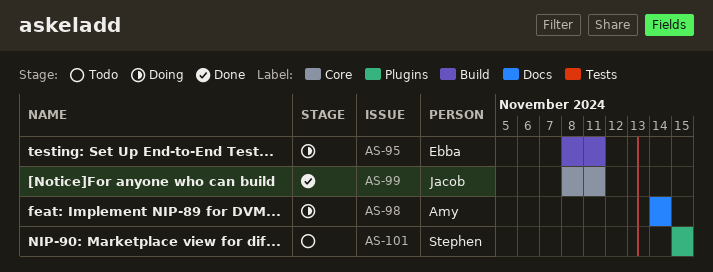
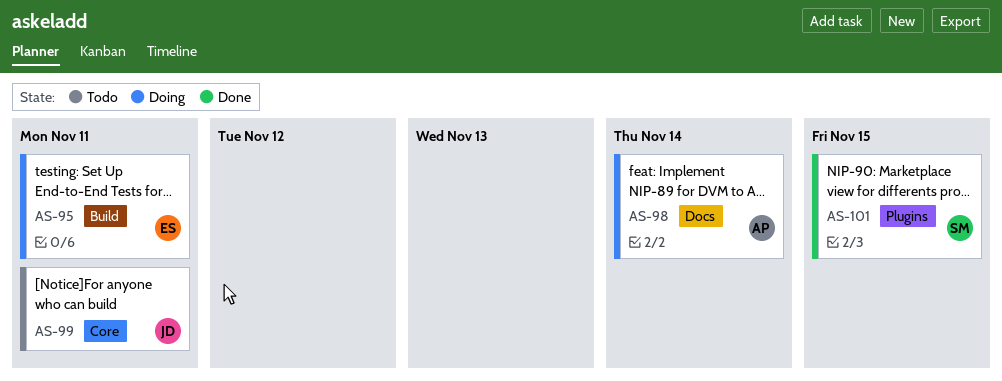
AS-99, status: Done -> Todo
AS-101, status: Todo -> Done

